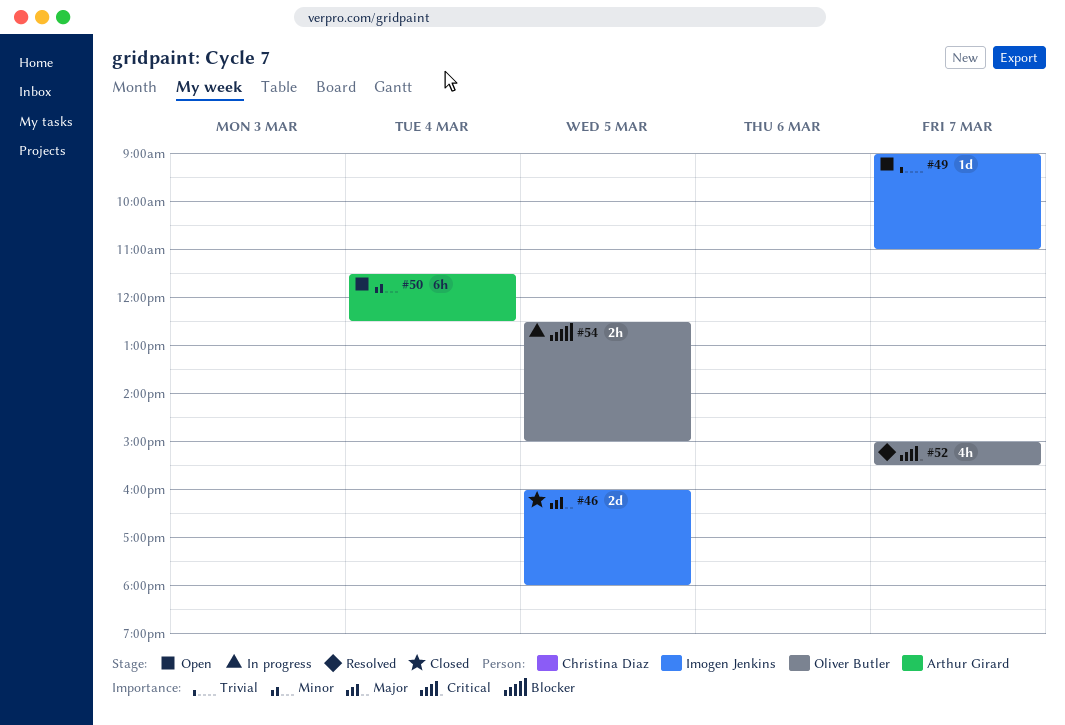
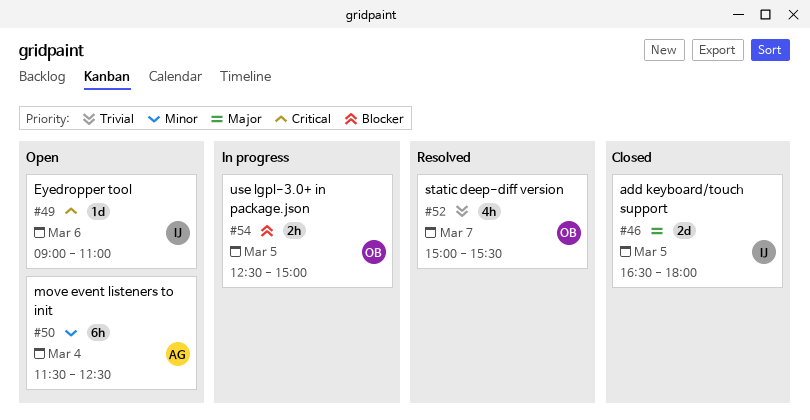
#46, begins: 16:00 -> 16:30
#49, priority: Trivial -> Critical
#49, day: Mar 7 -> Mar 6
#52, priority: Critical -> Trivial

